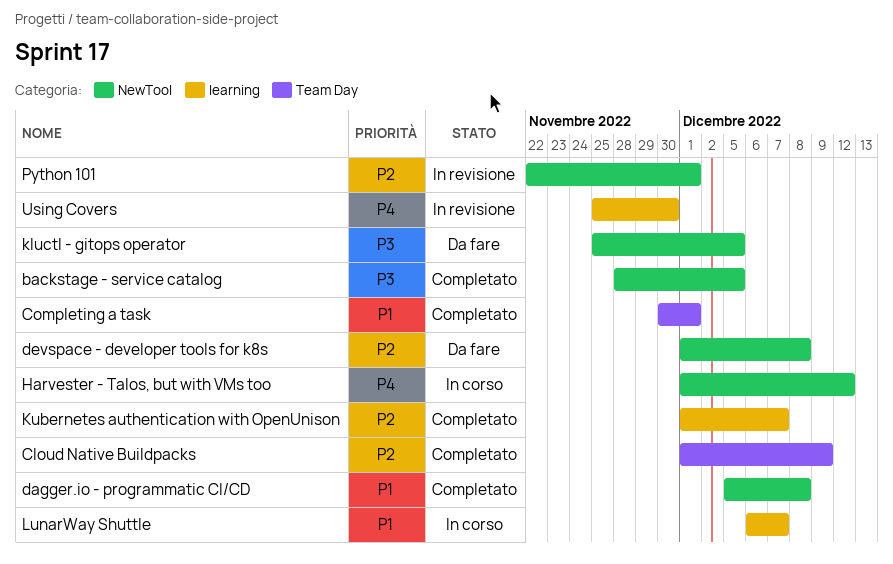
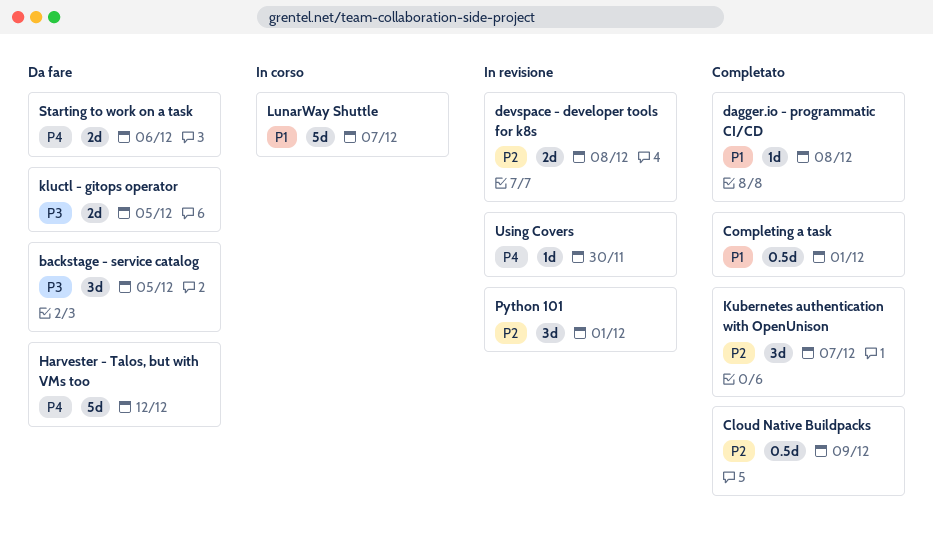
backstage - service catalog, status: Completato -> Da fare
devspace - developer tools for k8s, status: Da fare -> In revisione
Harvester - Talos, but with VMs too, status: In corso -> Da fare
Starting to work on a task: none -> present

